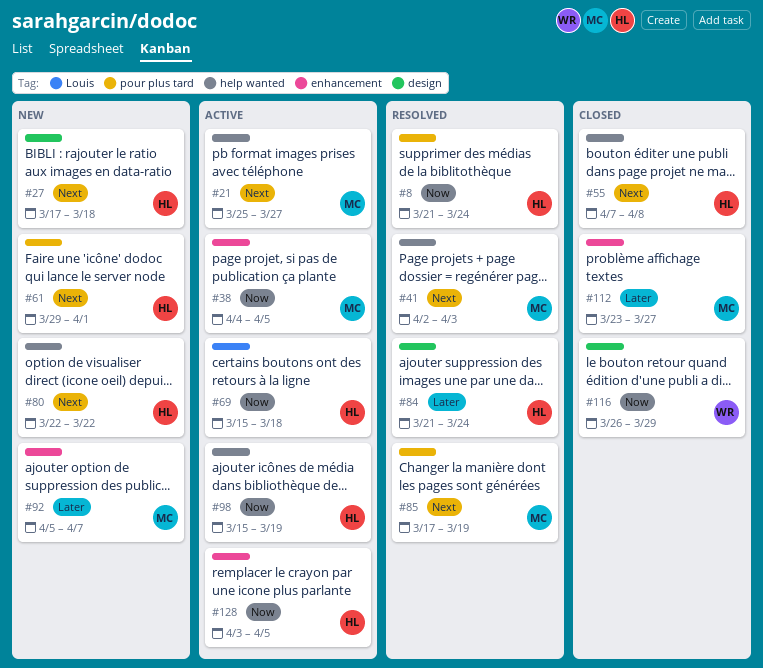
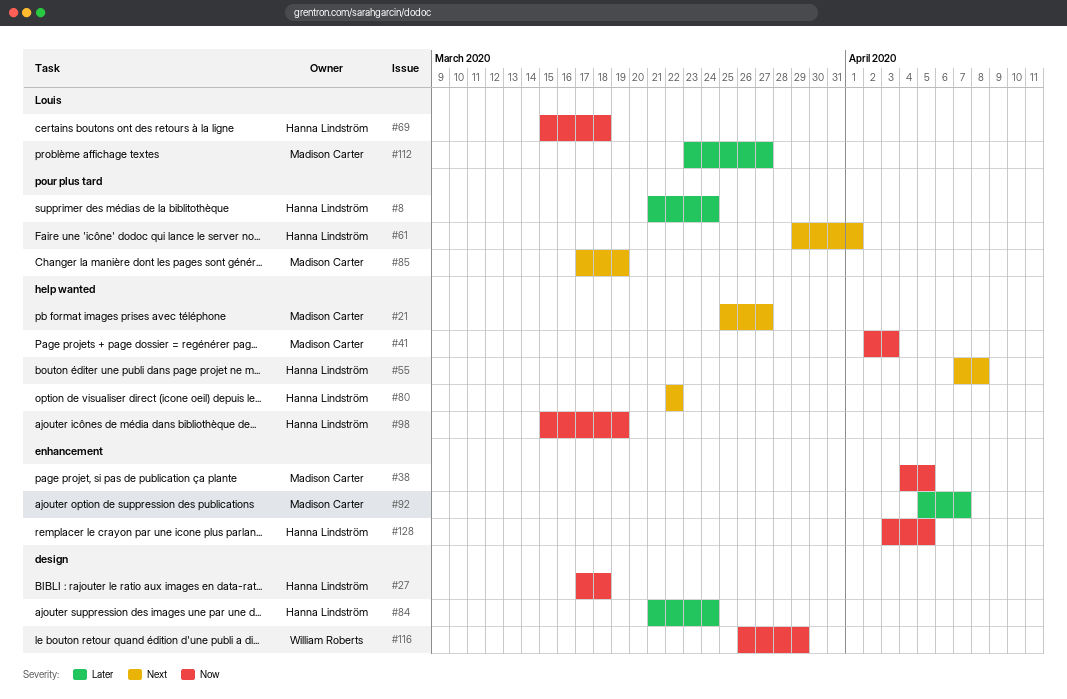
#8, priority: Now -> Later
#27, priority: Next -> Now
#41, priority: Next -> Now
#112, label: enhancement -> Louis

